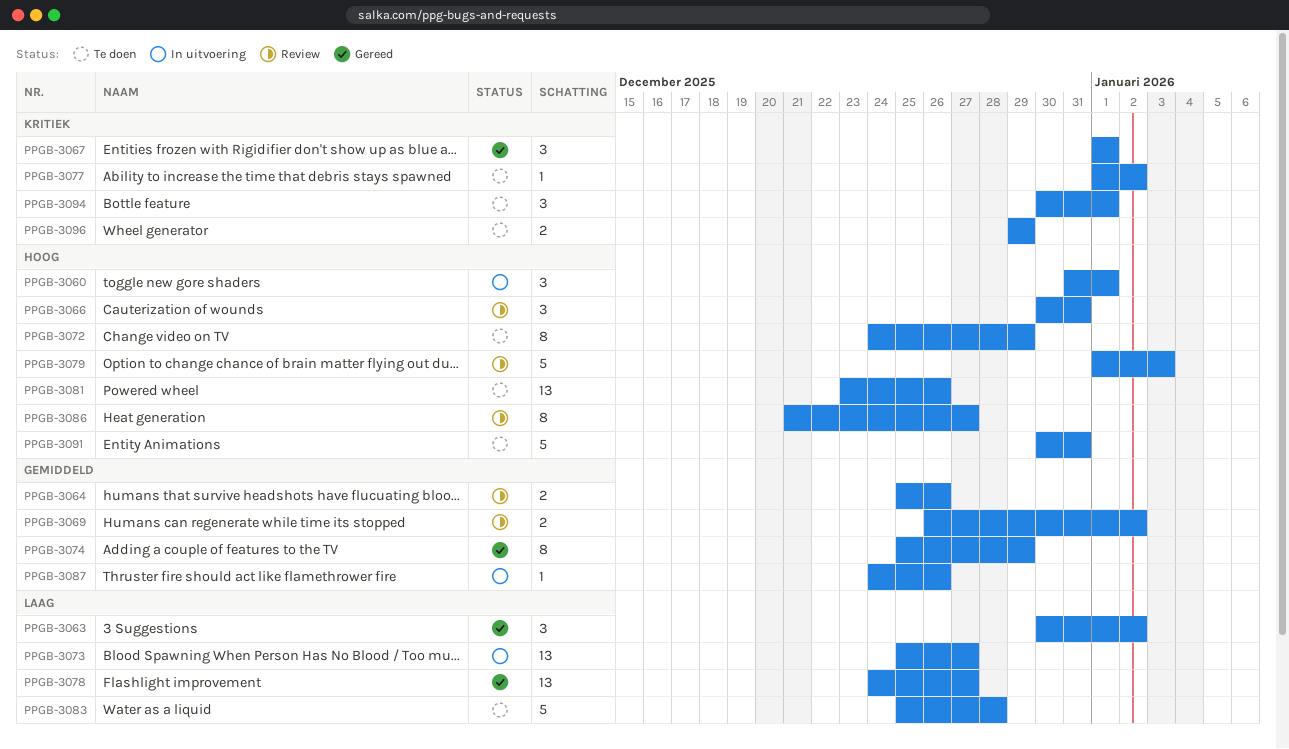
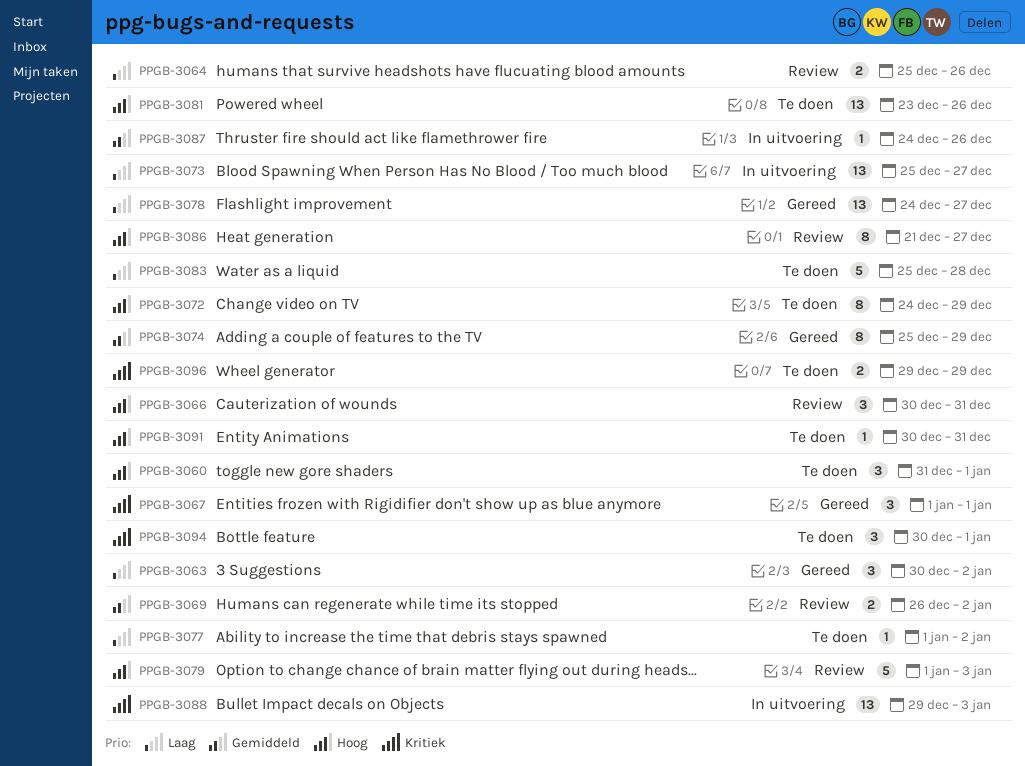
PPGB-3060, status: In uitvoering -> Te doen
PPGB-3064, priority: Gemiddeld -> Laag
PPGB-3077, priority: Kritiek -> Laag
PPGB-3088: none -> present
PPGB-3091, estimate: 5 -> 1

